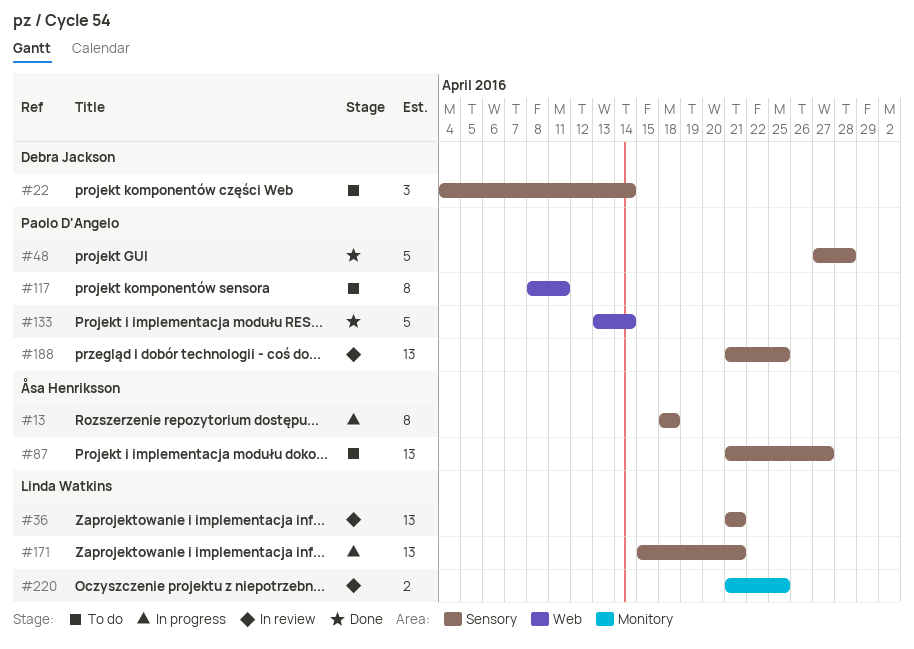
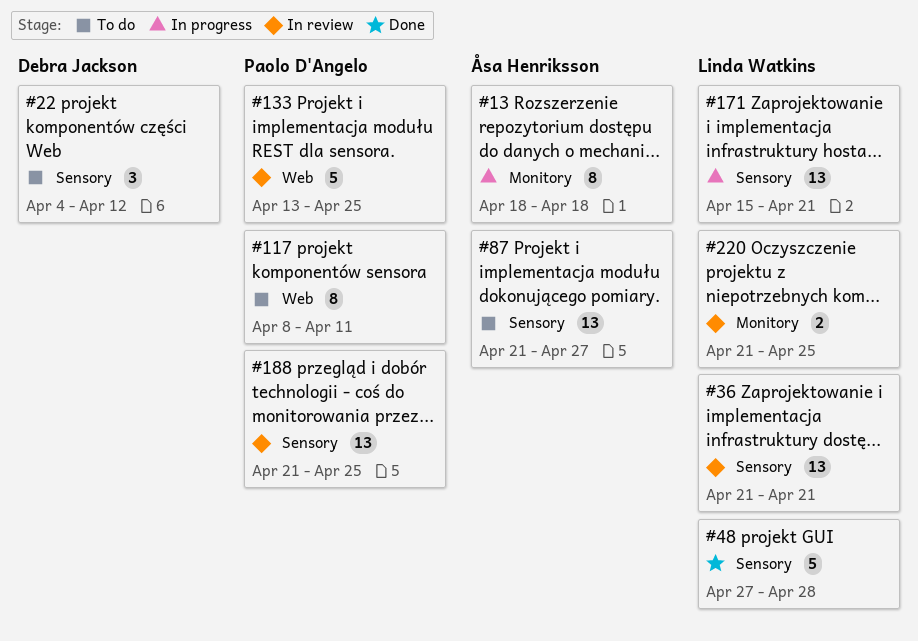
#13, label: Sensory -> Monitory
#22, due: Apr 14 -> Apr 12
#48, owner: Paolo D'Angelo -> Linda Watkins
#133, status: Done -> In review
#133, due: Apr 14 -> Apr 25

